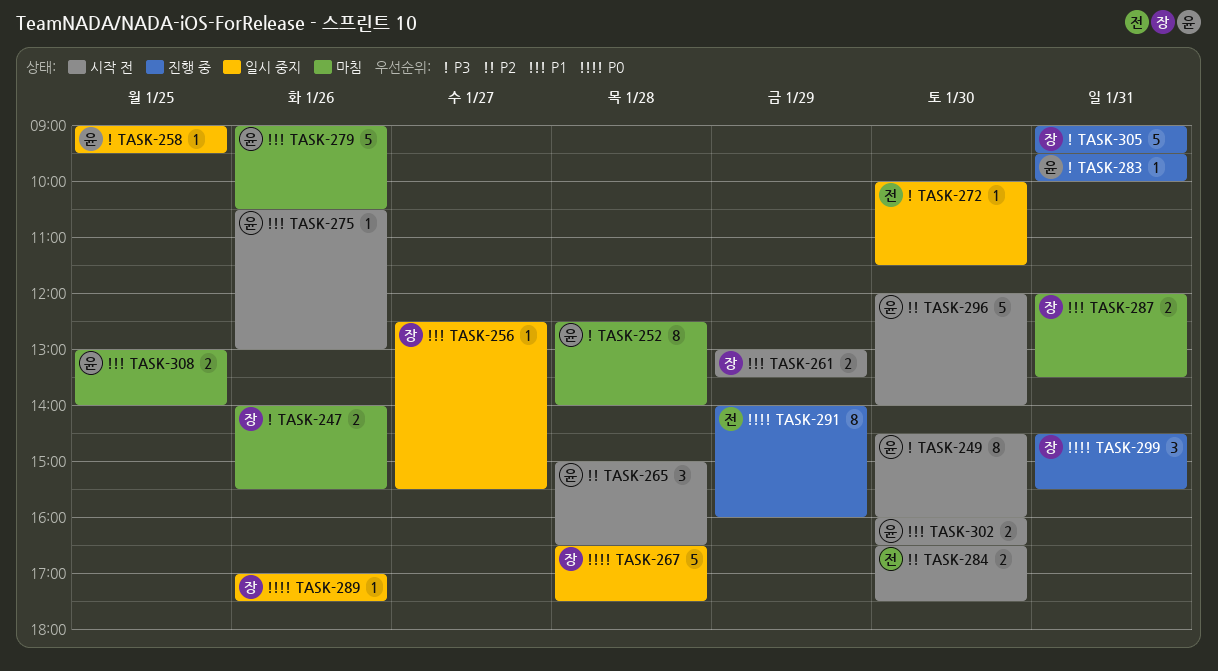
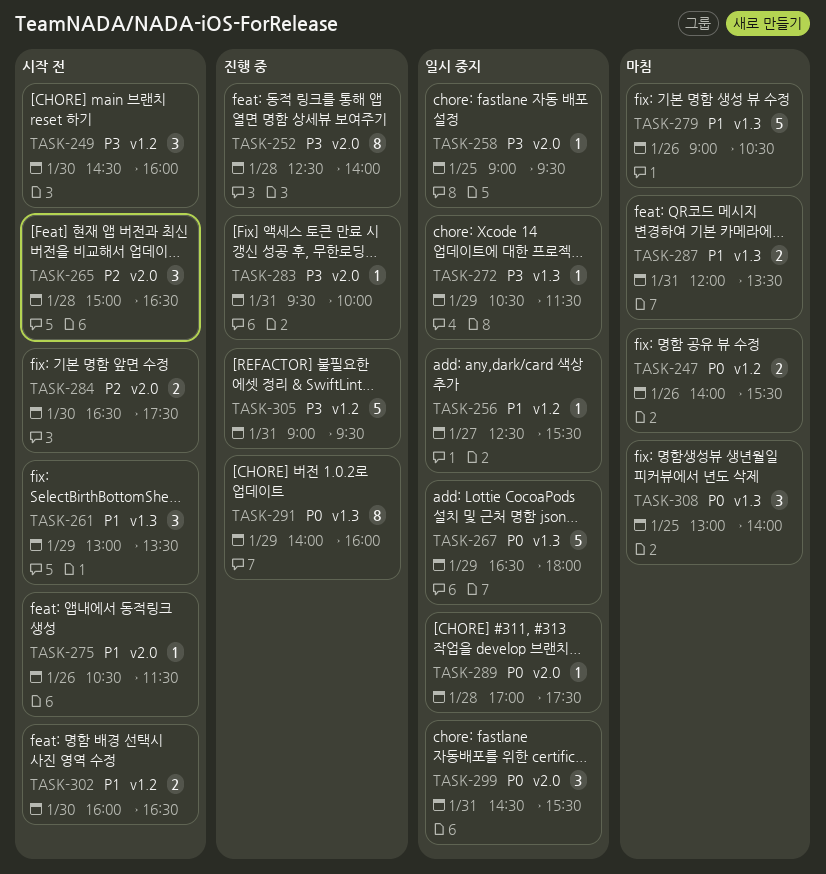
TASK-247, priority: P3 -> P0
TASK-249, estimate: 8 -> 3
TASK-252, status: 마침 -> 진행 중
TASK-261, estimate: 2 -> 3
TASK-267, day: Jan 28 -> Jan 29
TASK-267, ends: 17:30 -> 18:00
TASK-272, day: Jan 30 -> Jan 29
TASK-272, begins: 10:00 -> 10:30
TASK-275, ends: 13:00 -> 11:30
TASK-289, day: Jan 26 -> Jan 28
TASK-296: present -> none
TASK-299, status: 진행 중 -> 일시 중지
TASK-308, priority: P1 -> P0
TASK-308, estimate: 2 -> 3

